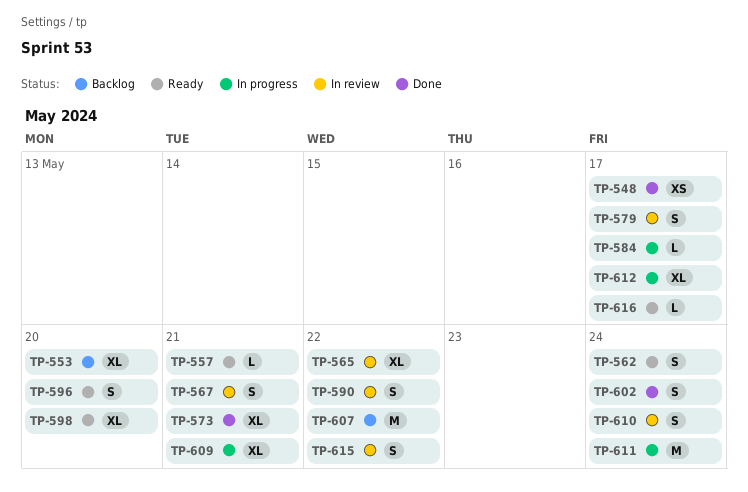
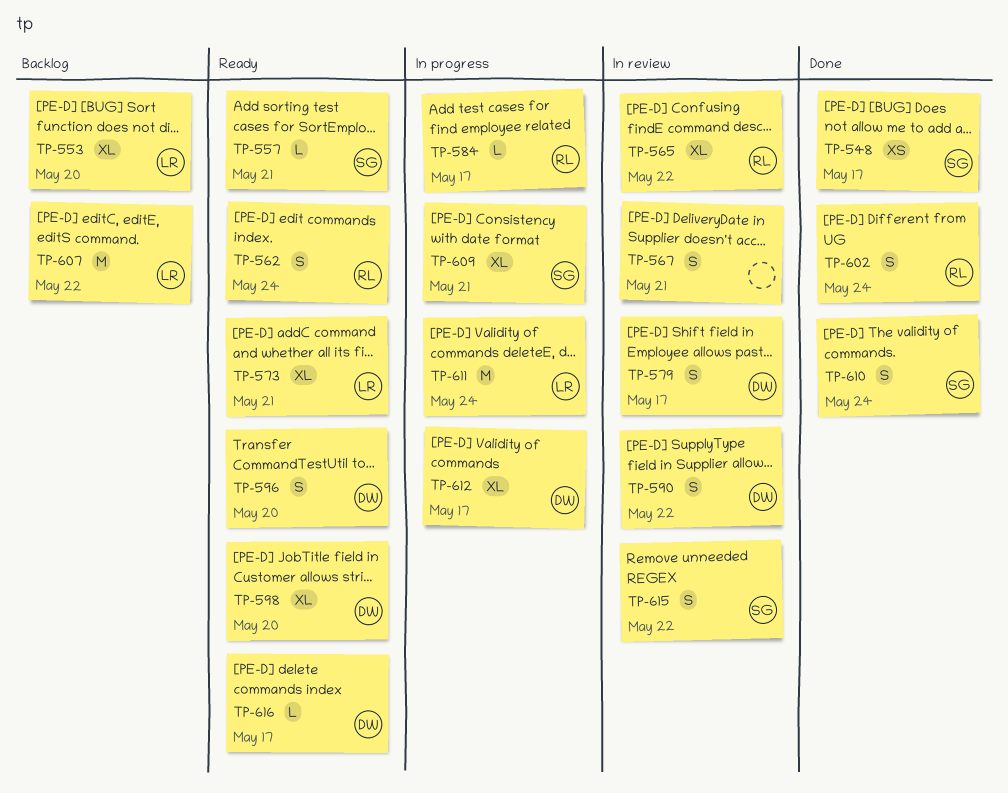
TP-573, status: Done -> Ready
TP-610, status: In review -> Done

